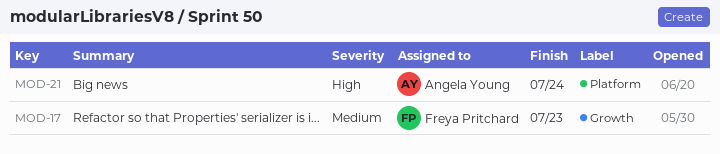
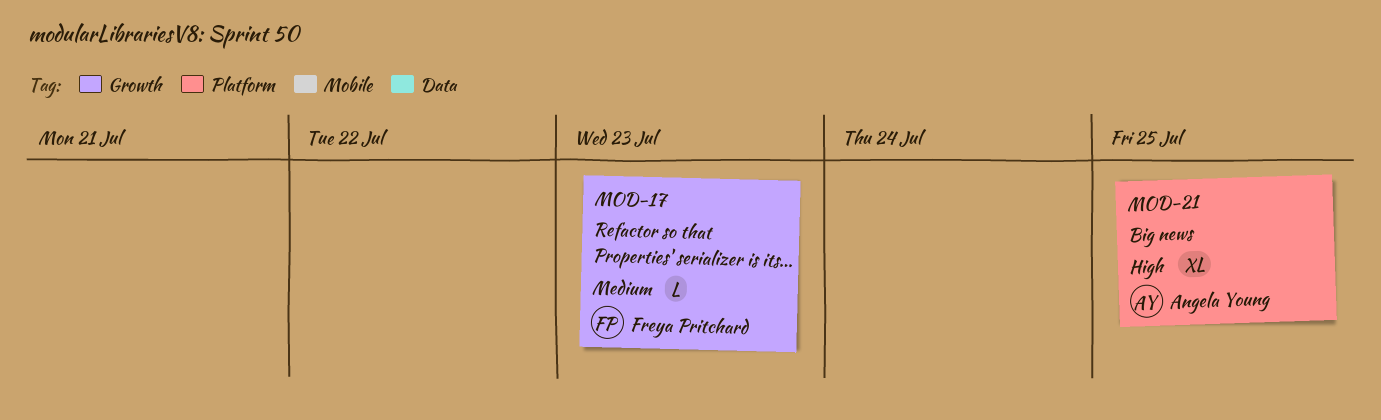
MOD-21, due: Jul 24 -> Jul 25

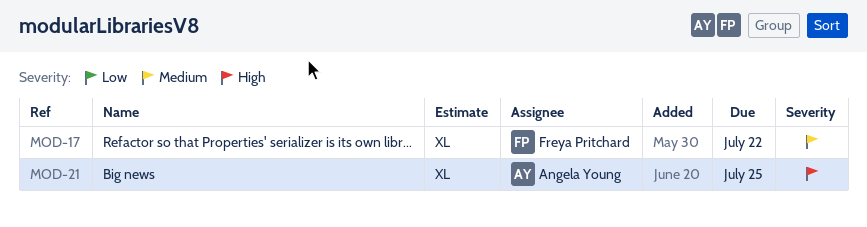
MOD-17, estimate: L -> XL
MOD-17, due: Jul 23 -> Jul 22

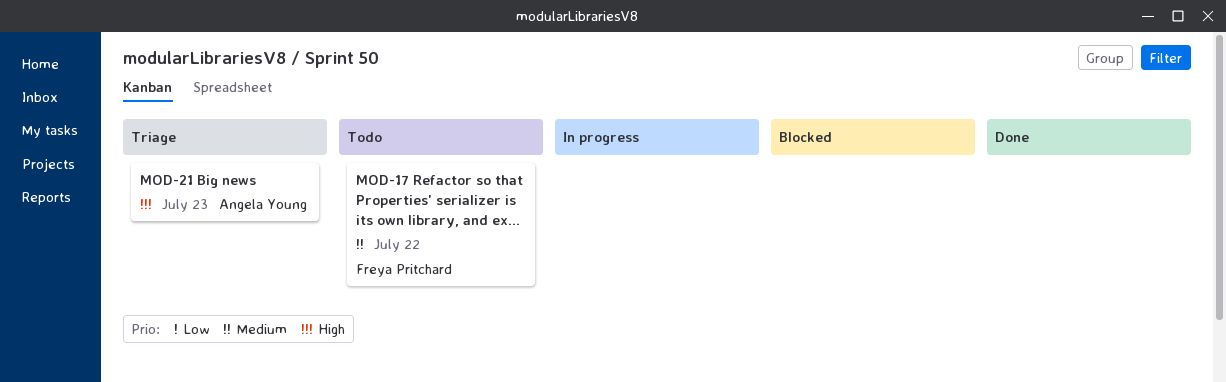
MOD-21, due: Jul 25 -> Jul 23

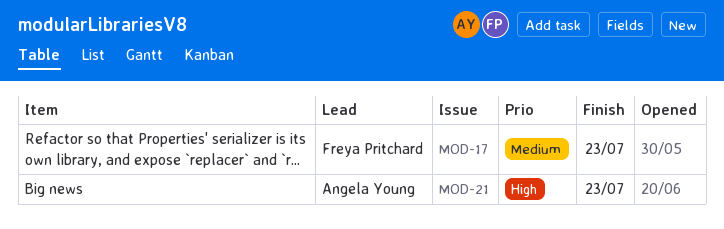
MOD-17, due: Jul 22 -> Jul 23

